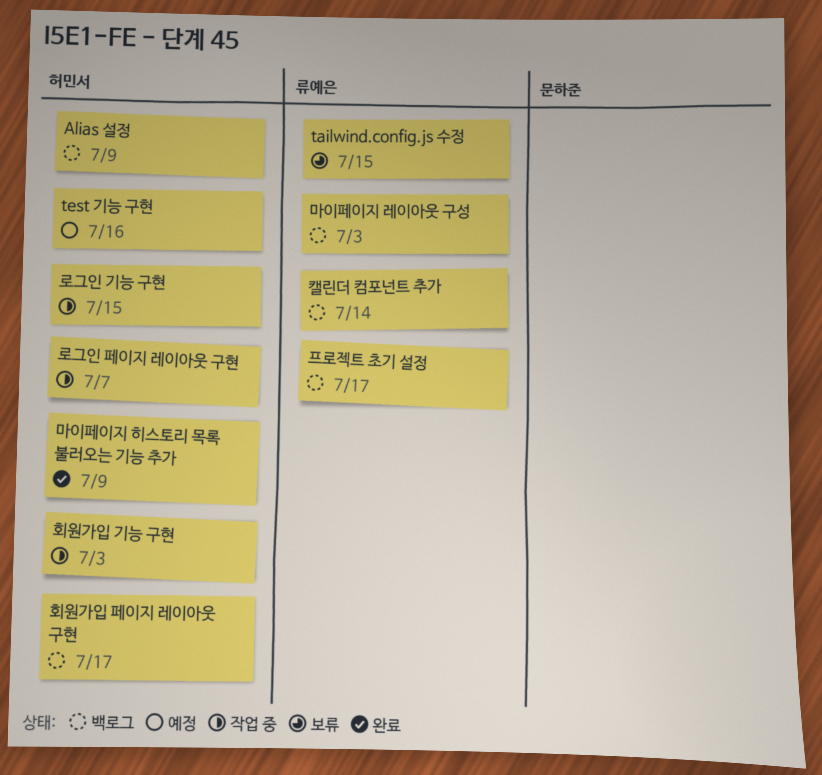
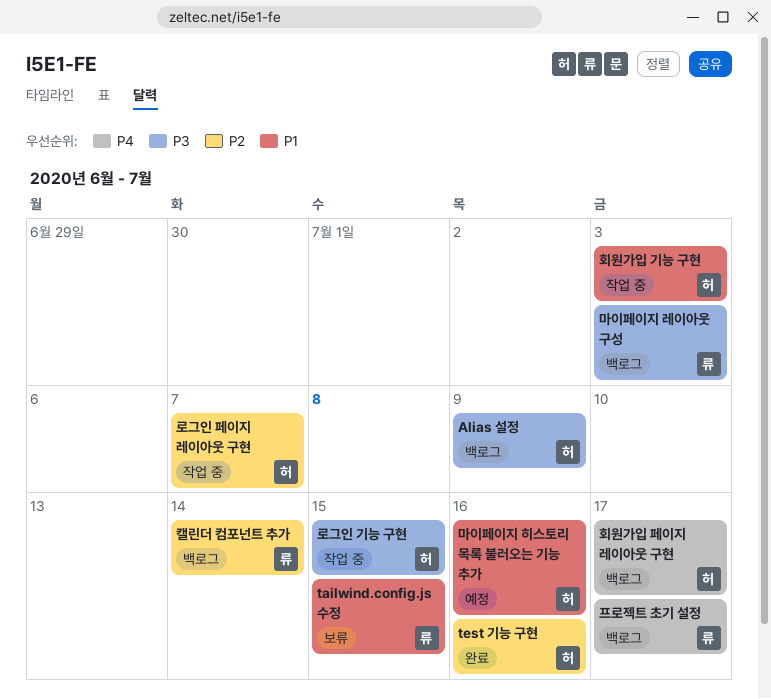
test 기능 구현, status: 예정 -> 완료
마이페이지 히스토리 목록 불러오는 기능 추가, status: 완료 -> 예정
마이페이지 히스토리 목록 불러오는 기능 추가, due: Jul 9 -> Jul 16

